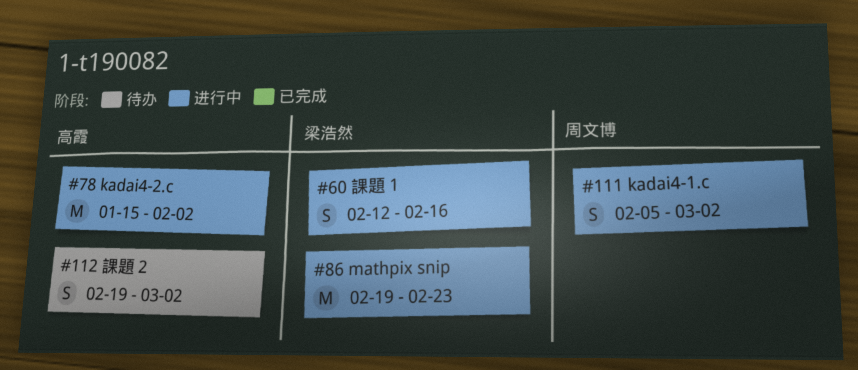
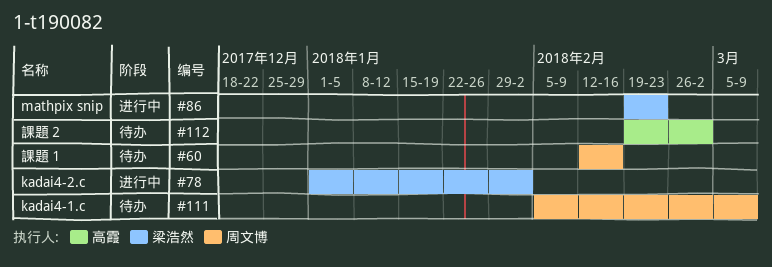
#60, status: 进行中 -> 待办
#60, owner: 梁浩然 -> 周文博
#78, owner: 高霞 -> 梁浩然
#78, start: Jan 15 -> Jan 1
#111, status: 进行中 -> 待办
#111, due: Mar 2 -> Mar 9

